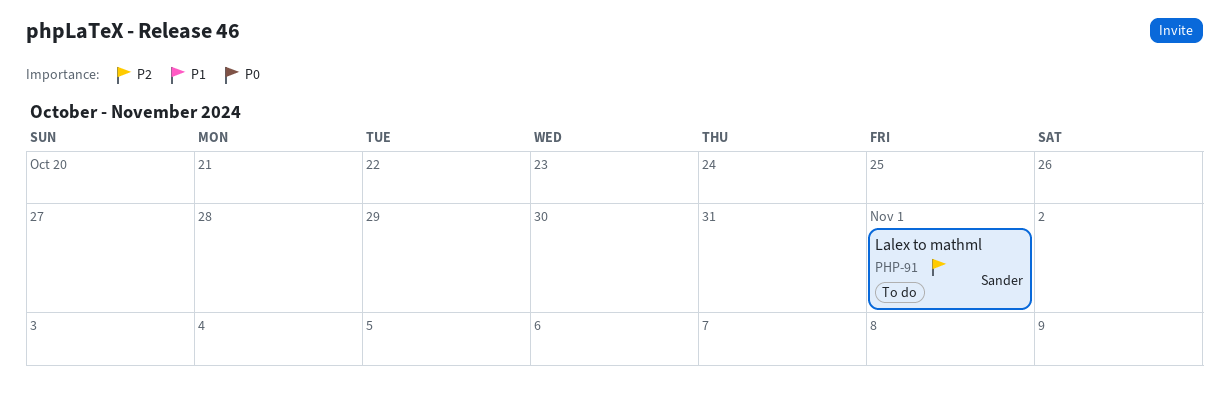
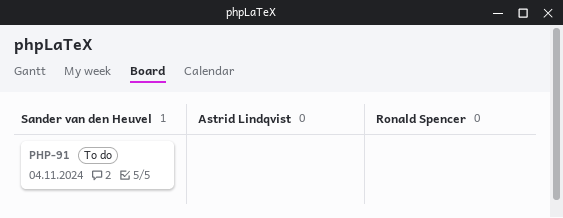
PHP-91, due: Nov 1 -> Nov 4

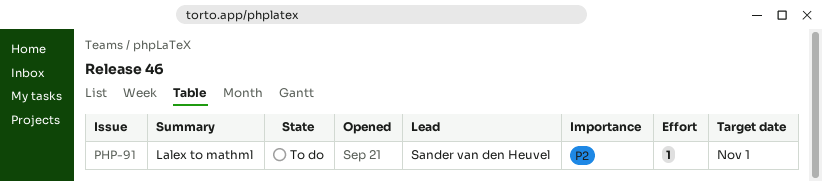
PHP-91, due: Nov 4 -> Nov 1

